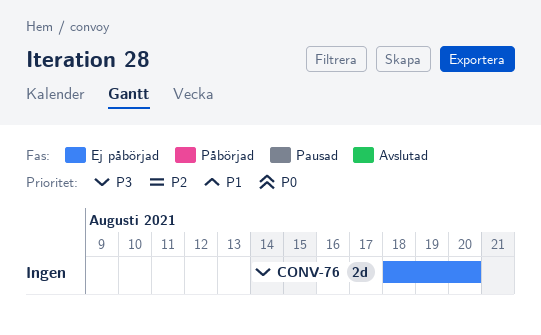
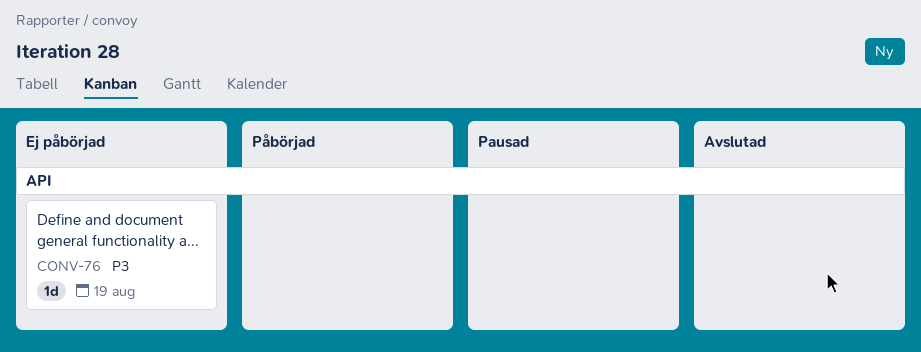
CONV-76, estimate: 2d -> 1d
CONV-76, due: Aug 20 -> Aug 19

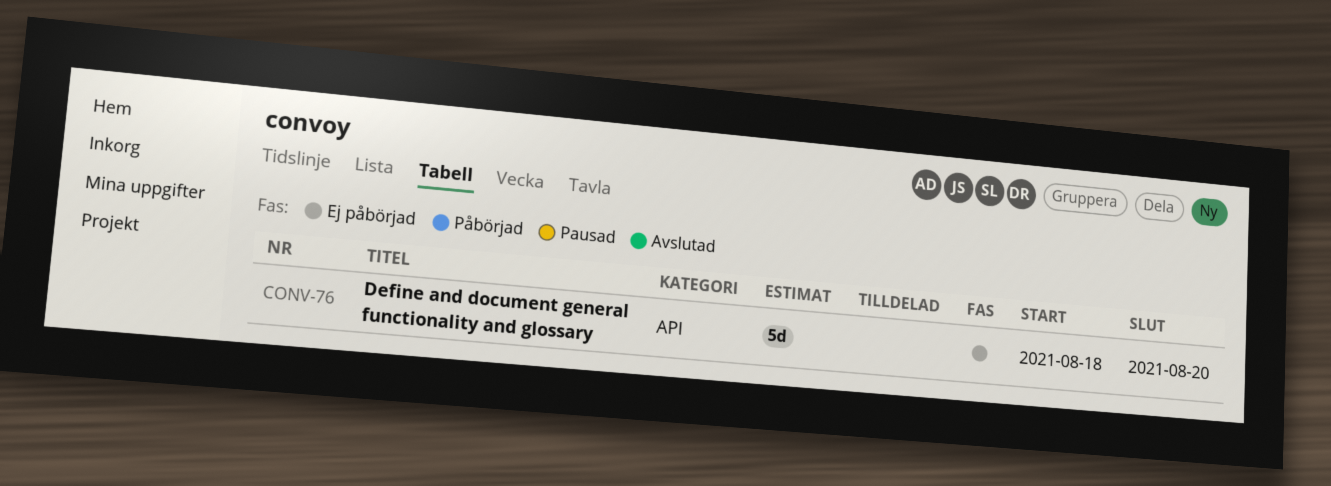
CONV-76, estimate: 1d -> 5d
CONV-76, due: Aug 19 -> Aug 20

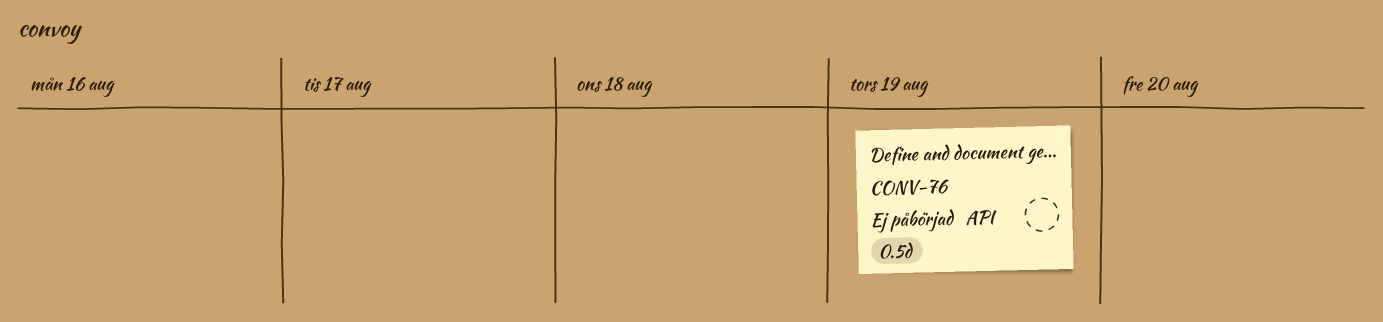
CONV-76, estimate: 5d -> 0.5d
CONV-76, due: Aug 20 -> Aug 19

